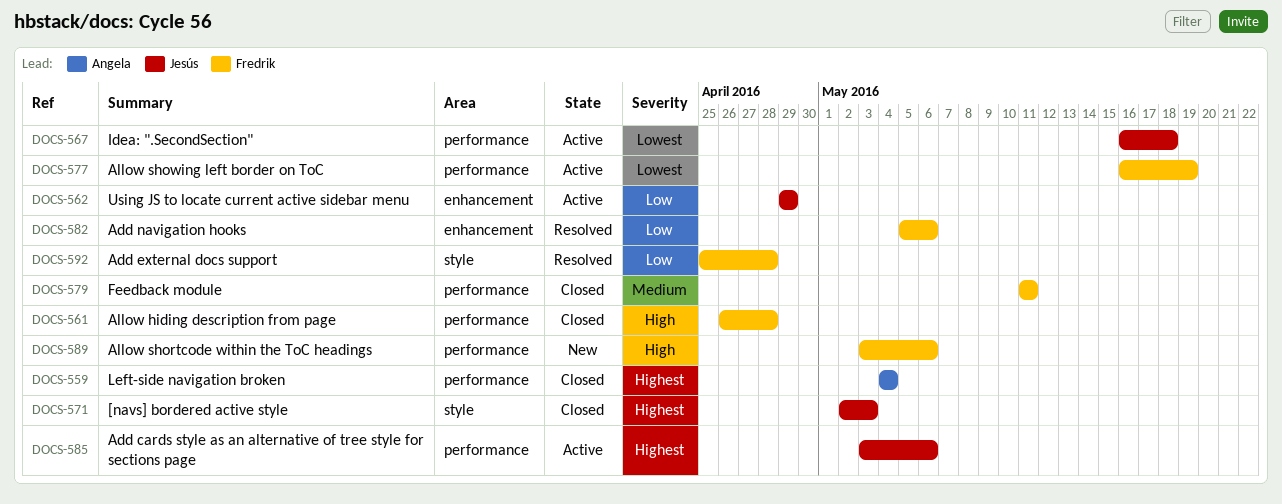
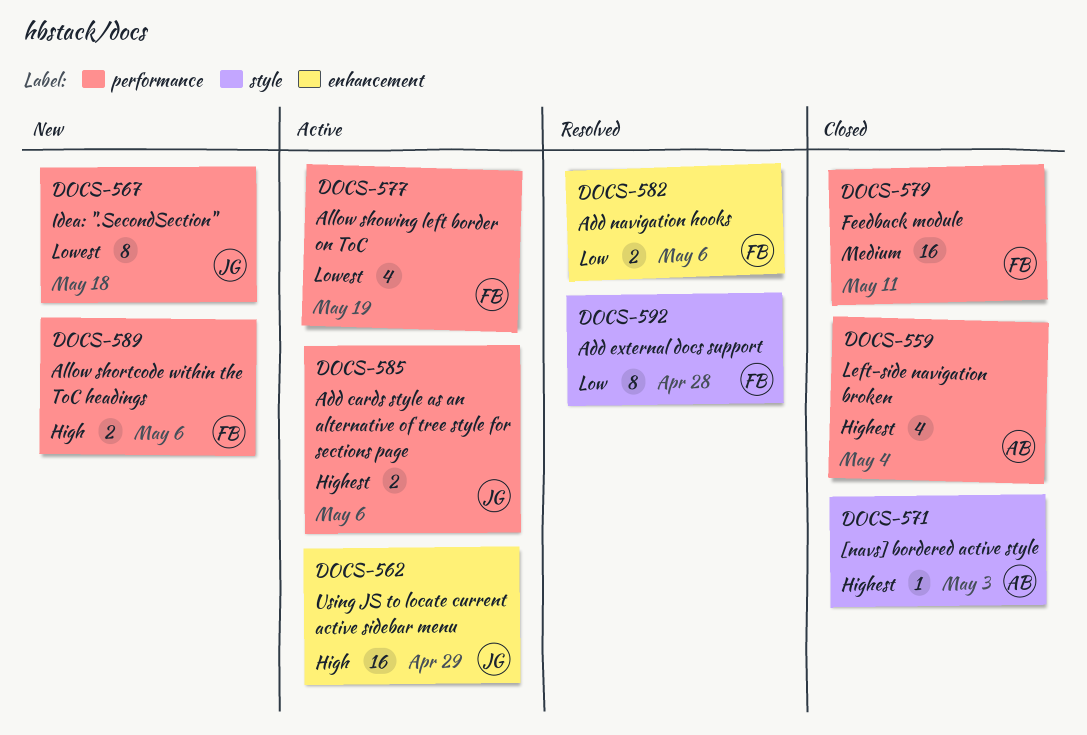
DOCS-561: present -> none
DOCS-562, priority: Low -> High
DOCS-567, status: Active -> New
DOCS-571, owner: Jesús -> Angela

